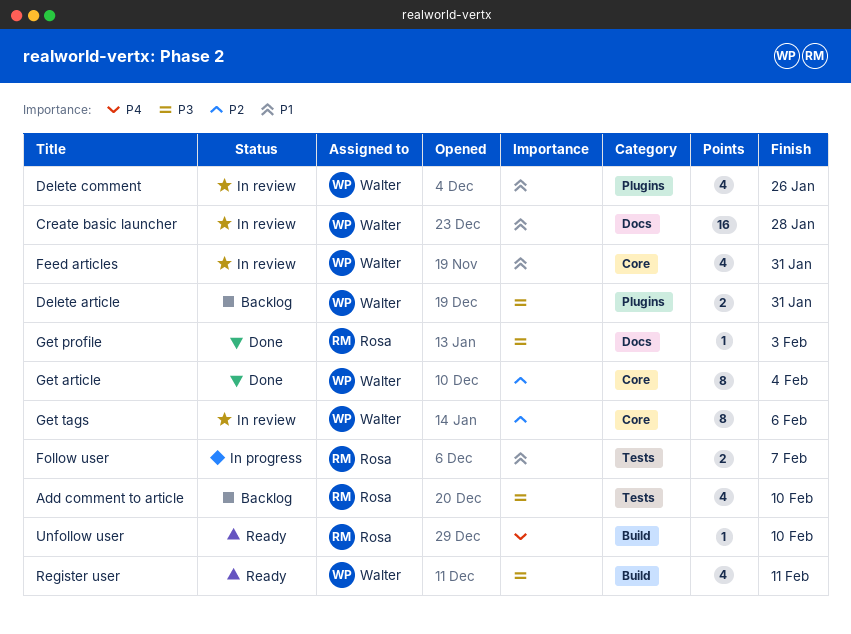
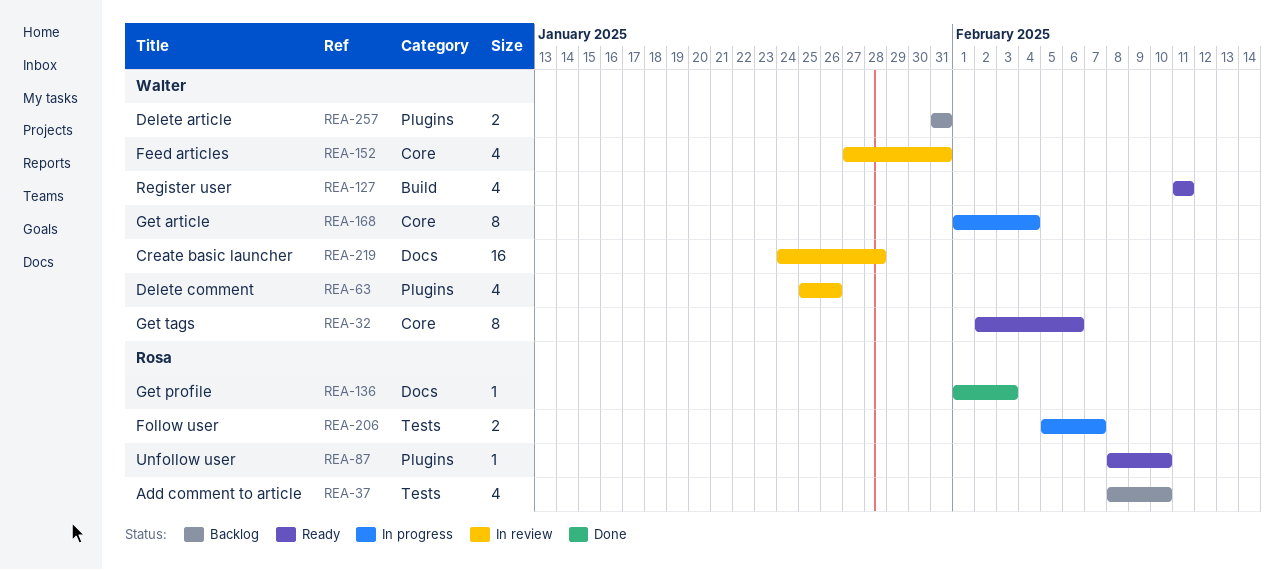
Get article, status: Done -> In progress
Get tags, status: In review -> Ready
Unfollow user, label: Build -> Plugins

